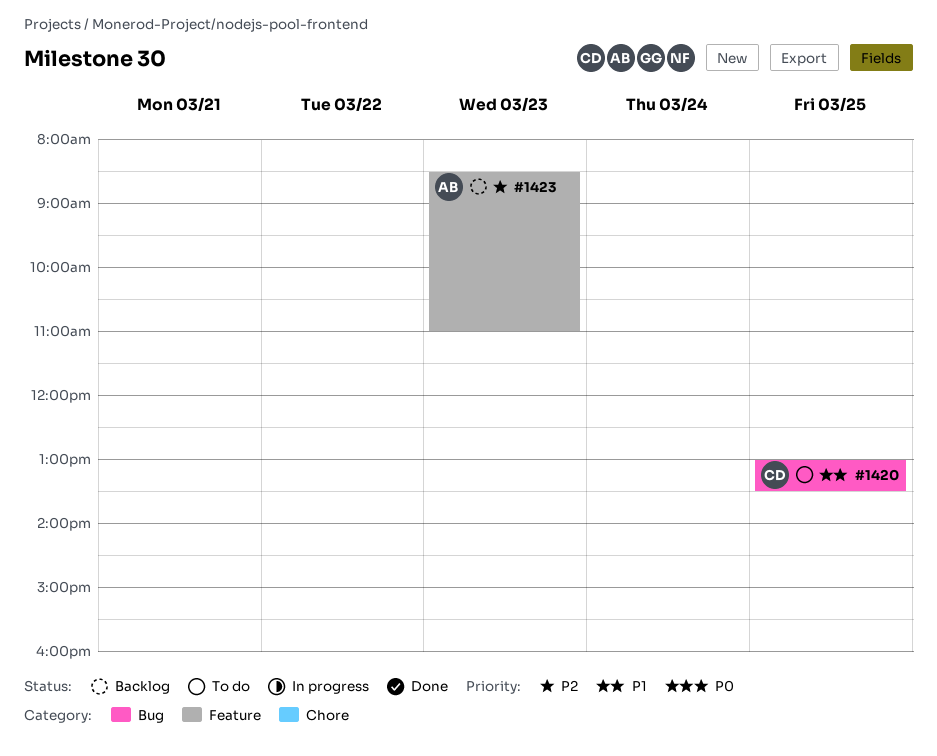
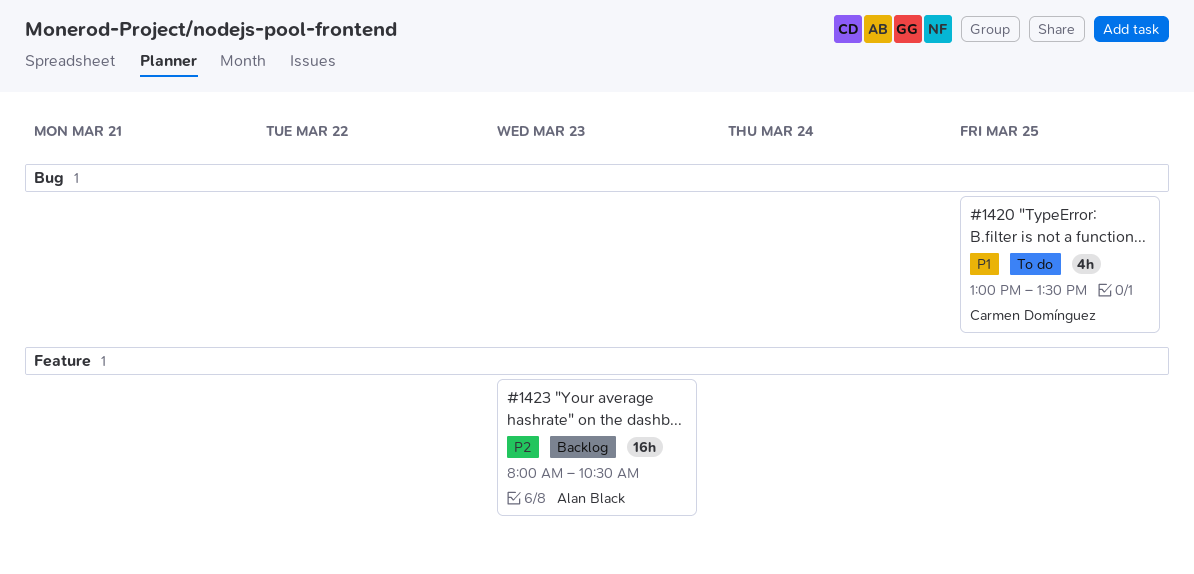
#1423, begins: 08:30 -> 08:00
#1423, ends: 11:00 -> 10:30

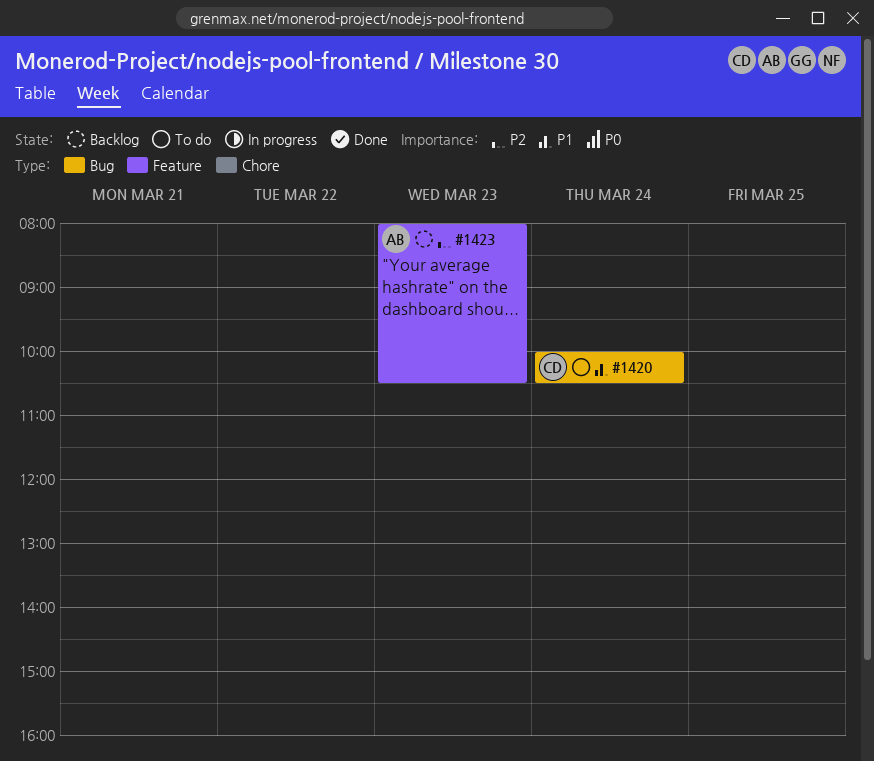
#1420, day: Mar 25 -> Mar 24
#1420, begins: 13:00 -> 10:00
#1420, ends: 13:30 -> 10:30

